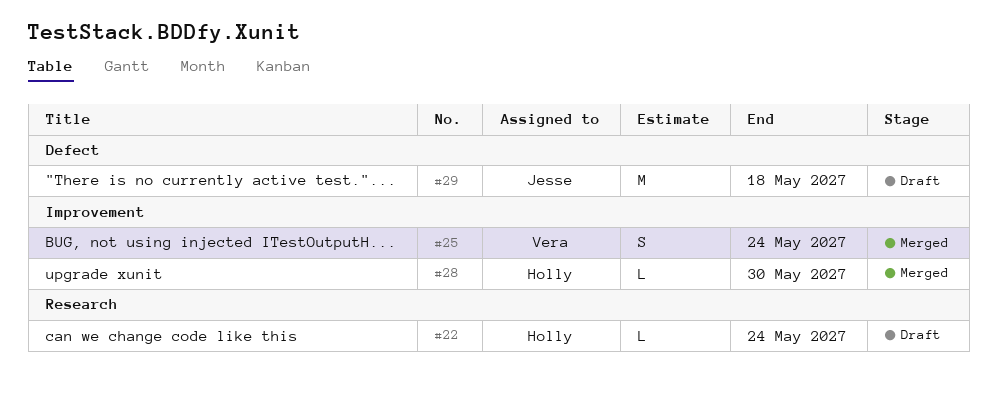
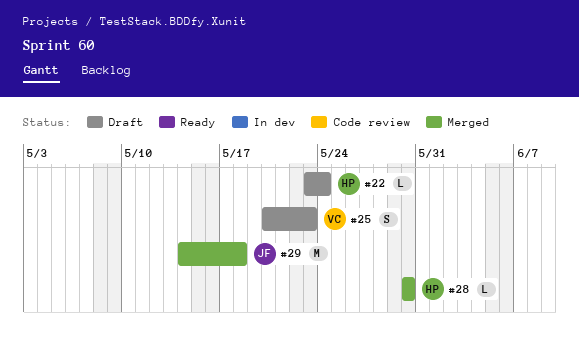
#25, status: Merged -> Draft
#25, due: May 24 -> May 23
#29, status: Draft -> Merged

